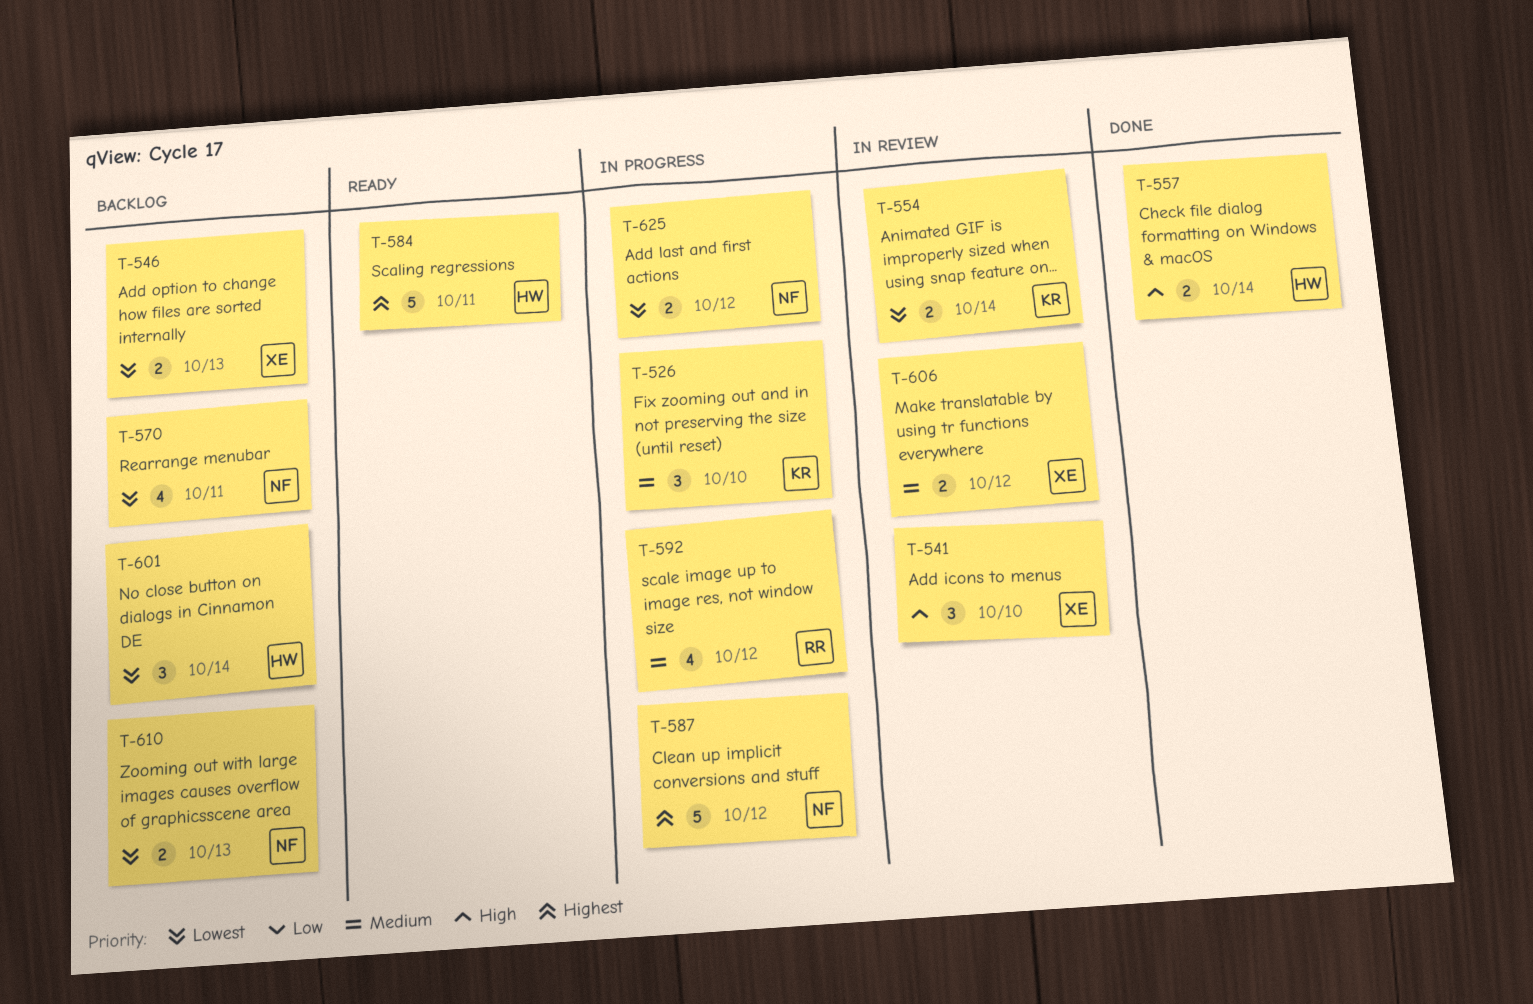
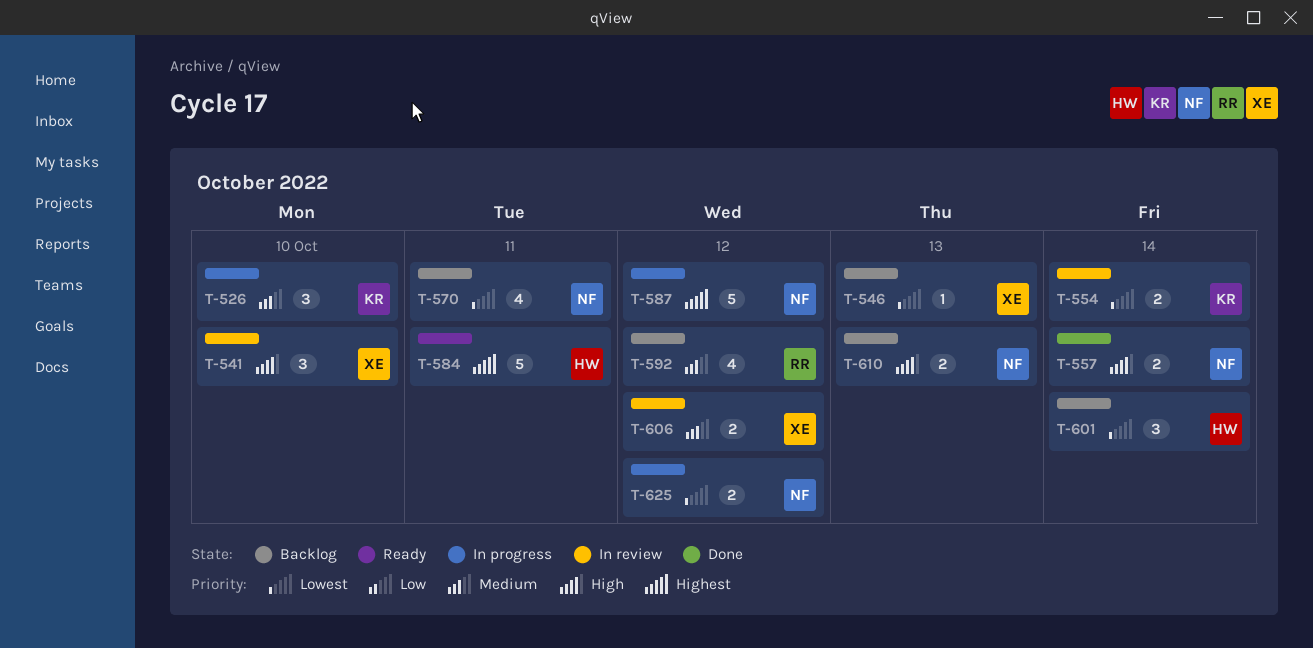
T-546, estimate: 2 -> 1
T-557, owner: HW -> NF
T-592, status: In progress -> Backlog
T-610, priority: Lowest -> High

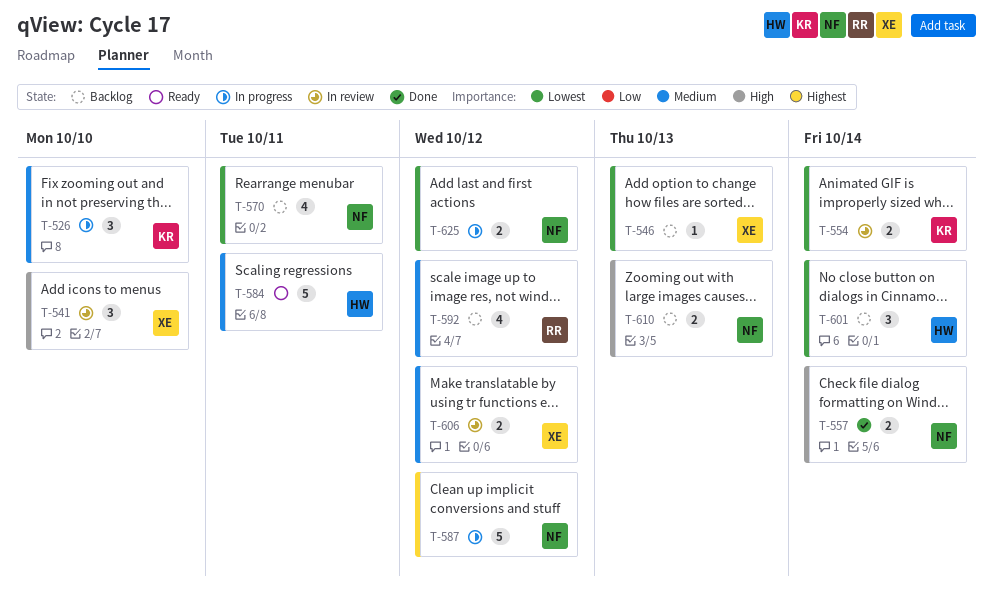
T-584, priority: Highest -> Medium

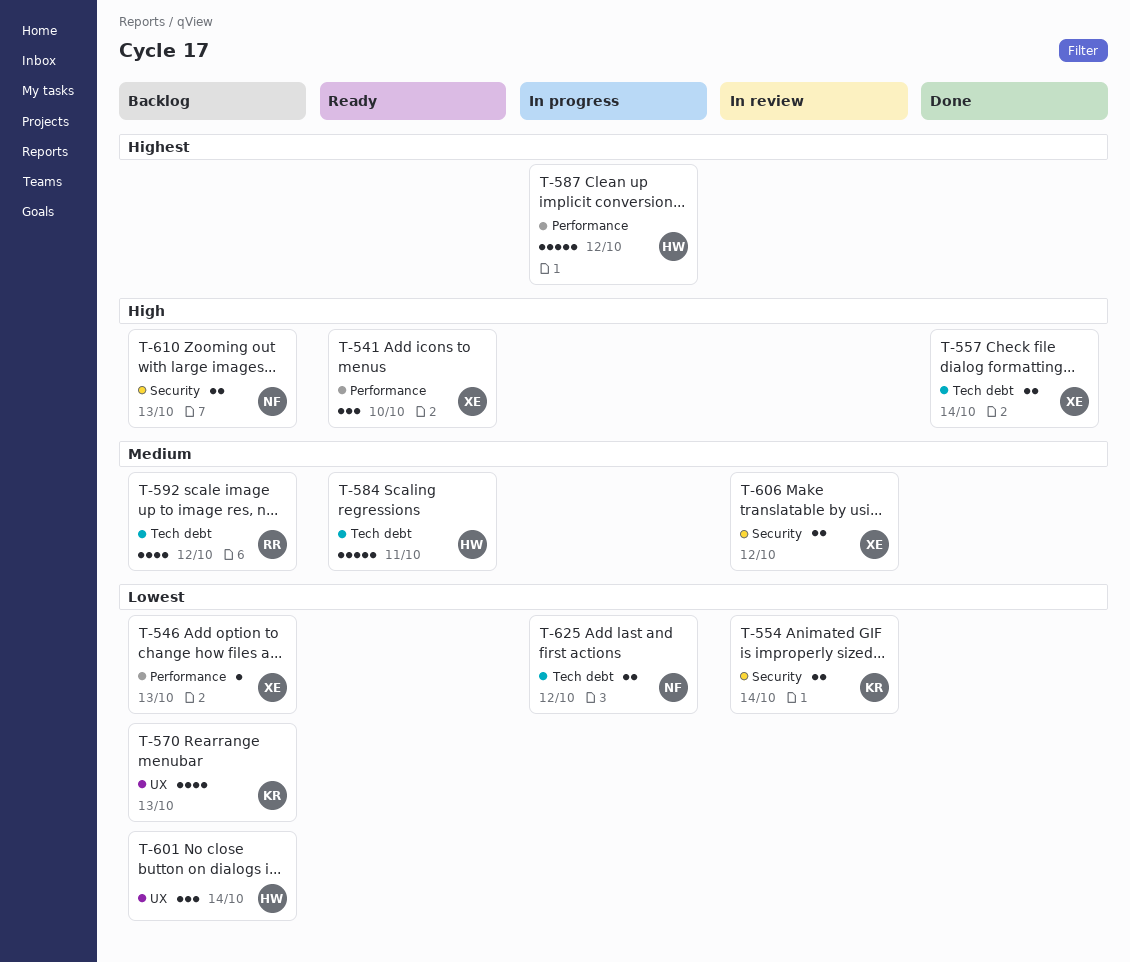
T-526: present -> none
T-541, status: In review -> Ready
T-557, owner: NF -> XE
T-570, owner: NF -> KR
T-570, due: Oct 11 -> Oct 13
T-587, owner: NF -> HW

